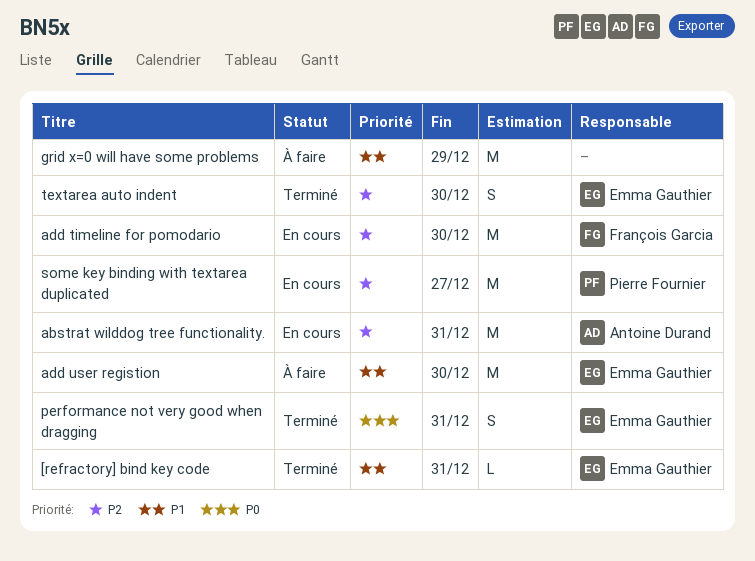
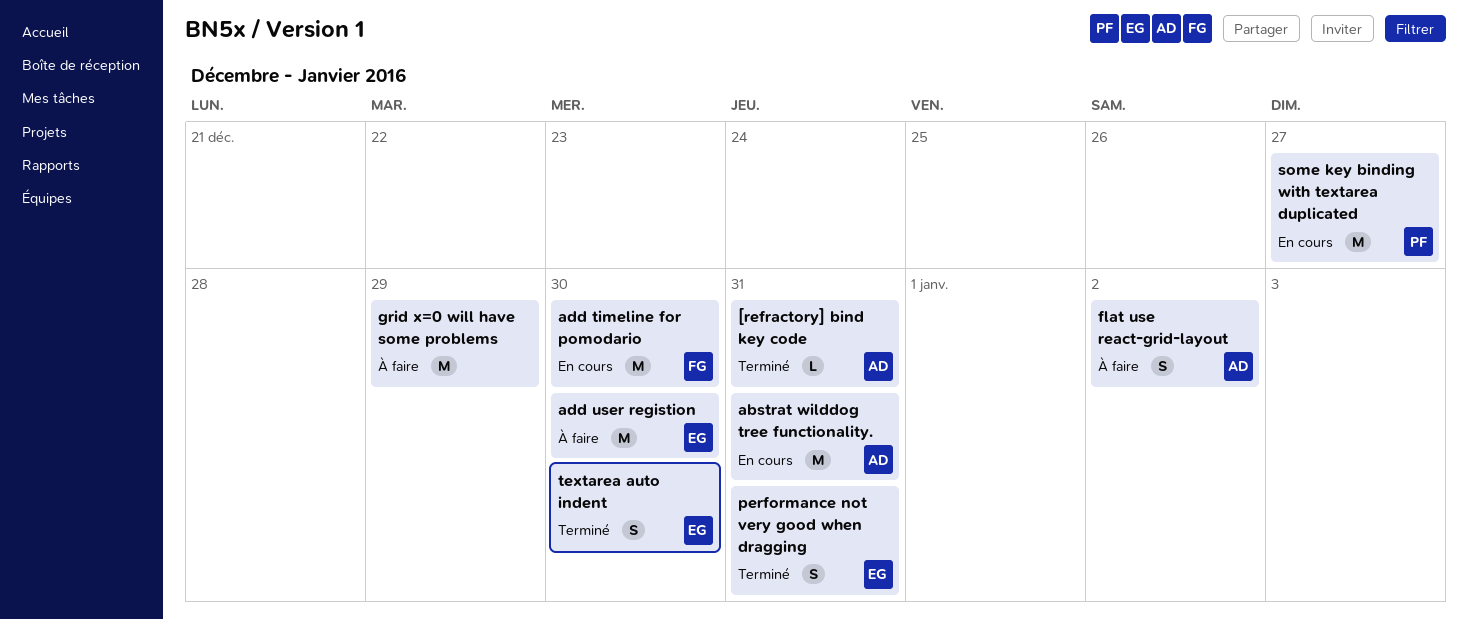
[refractory] bind key code, owner: Emma Gauthier -> Antoine Durand
flat use react-grid-layout: none -> present

